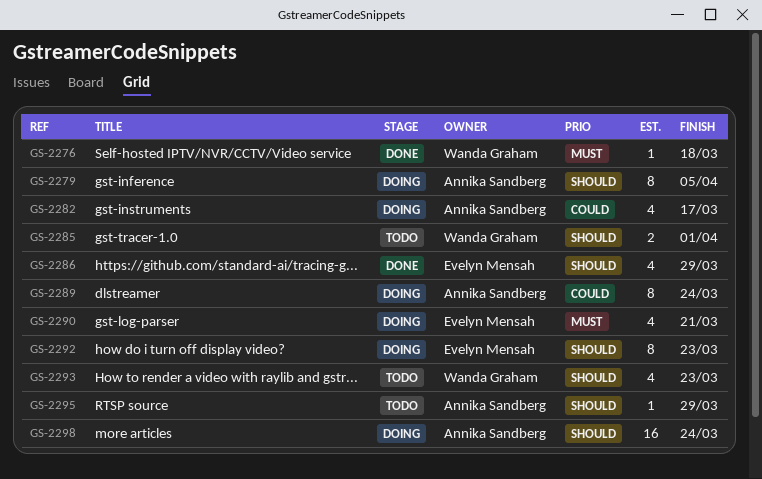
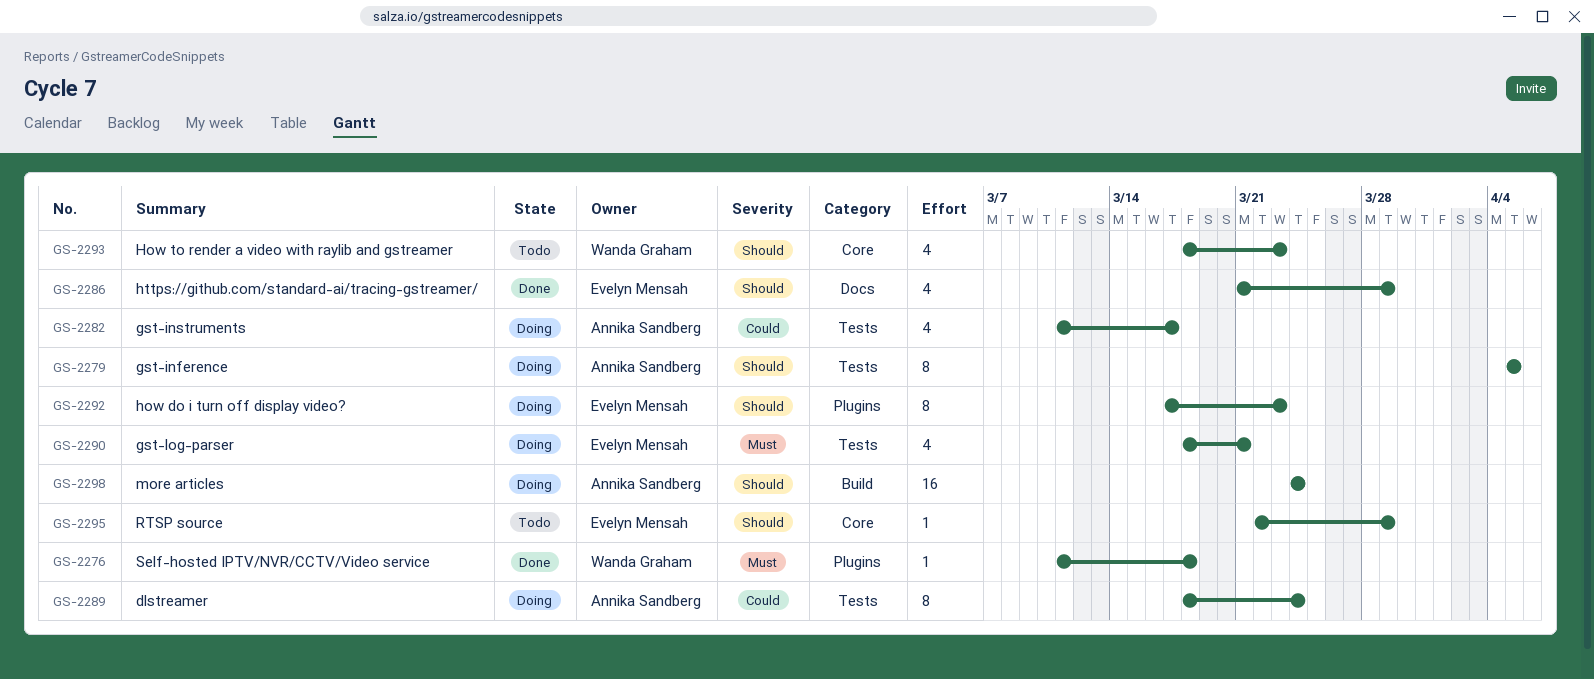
GS-2285: present -> none
GS-2295, owner: Annika Sandberg -> Evelyn Mensah

